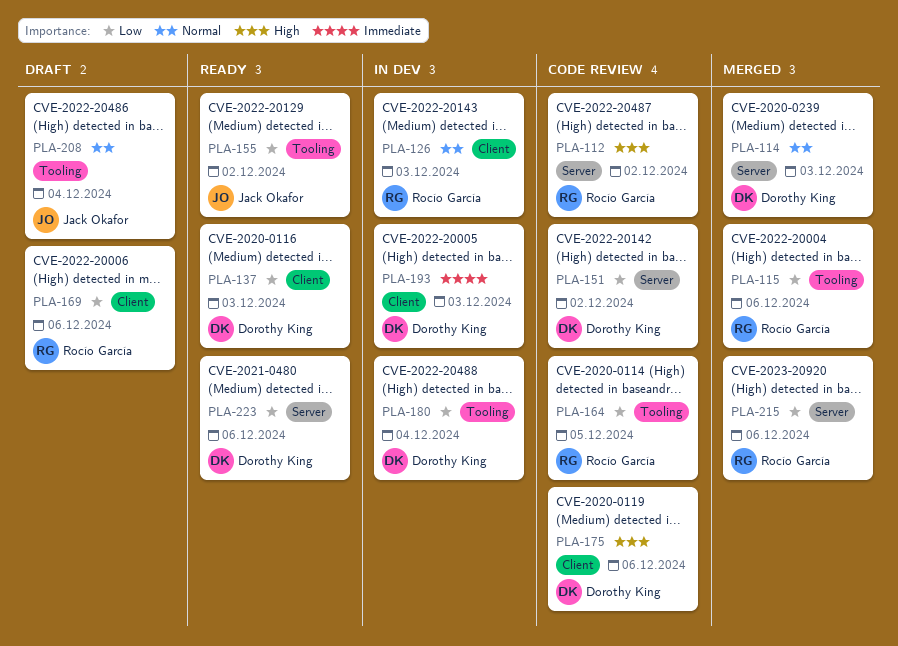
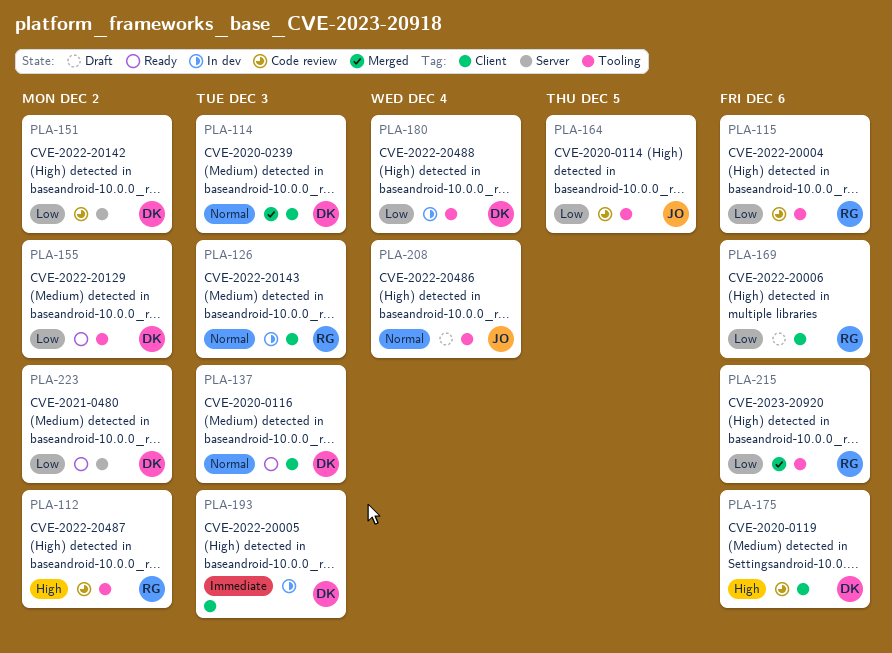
PLA-112, label: Server -> Tooling
PLA-114, label: Server -> Client
PLA-115, status: Merged -> Code review
PLA-137, priority: Low -> Normal
PLA-155, owner: Jack Okafor -> Dorothy King
PLA-164, owner: Rocío García -> Jack Okafor
PLA-215, label: Server -> Tooling
PLA-223, due: Dec 6 -> Dec 2

